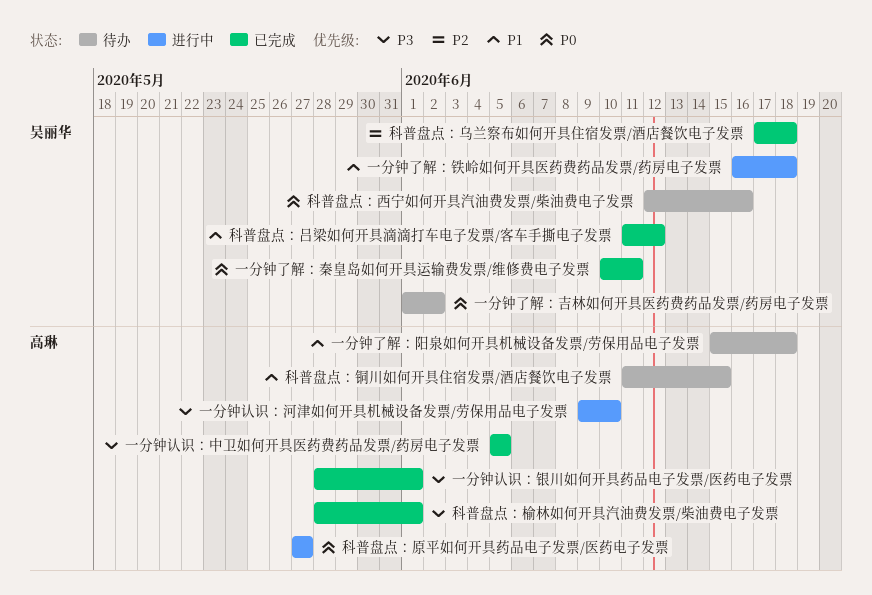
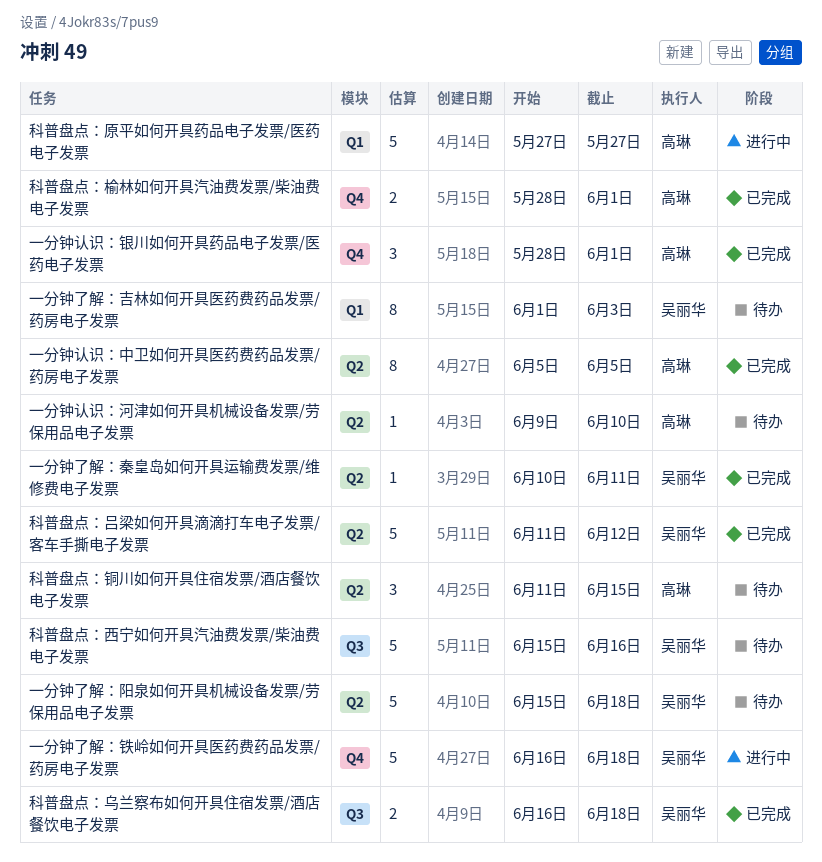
一分钟了解：吉林如何开具医药费药品发票/药房电子发票, due: Jun 2 -> Jun 3
一分钟了解：阳泉如何开具机械设备发票/劳保用品电子发票, owner: 高琳 -> 吴丽华
一分钟认识：河津如何开具机械设备发票/劳保用品电子发票, status: 进行中 -> 待办
科普盘点：乌兰察布如何开具住宿发票/酒店餐饮电子发票, start: Jun 17 -> Jun 16
科普盘点：西宁如何开具汽油费发票/柴油费电子发票, start: Jun 12 -> Jun 15

